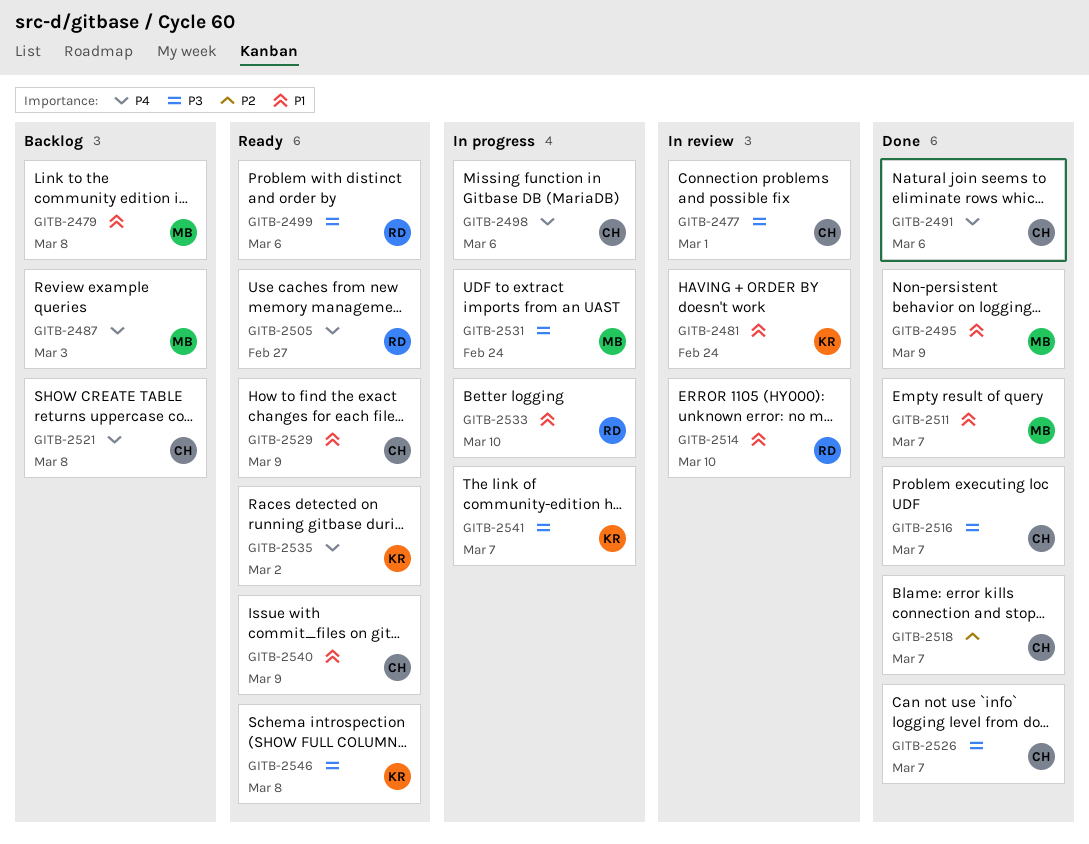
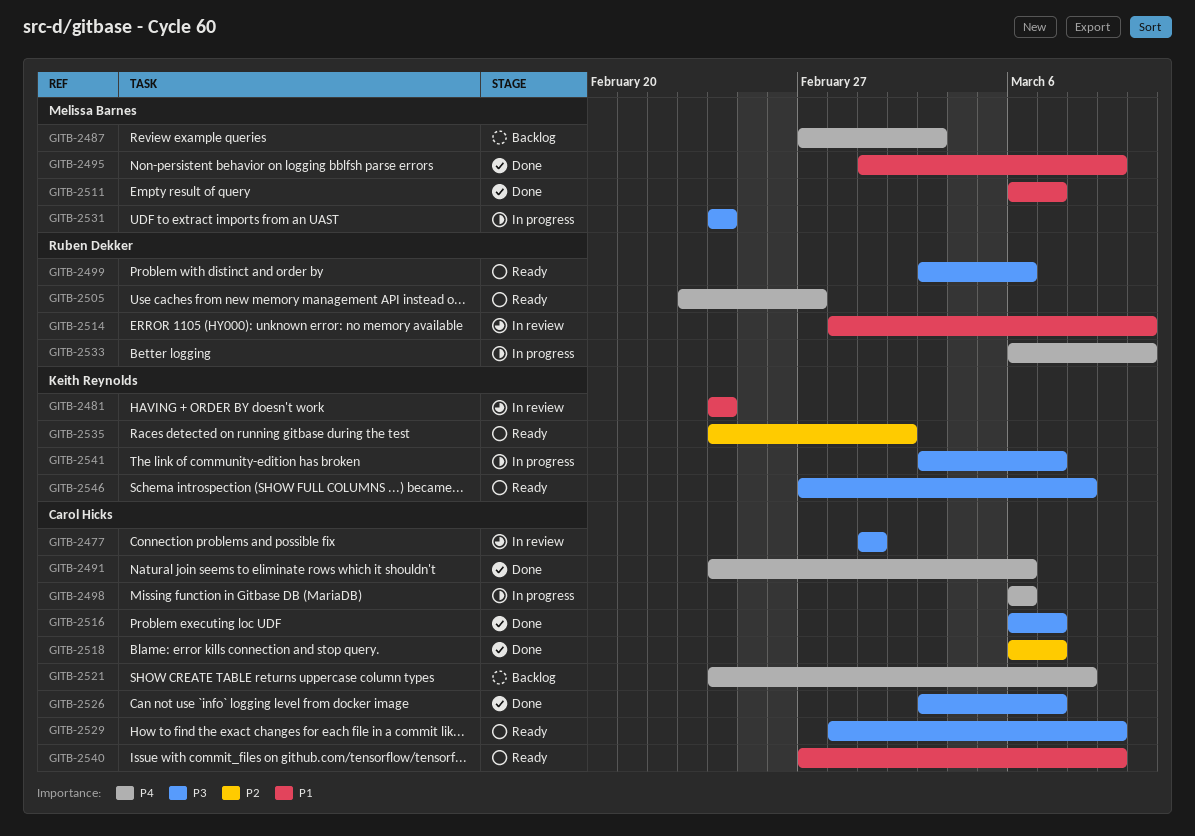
GITB-2479: present -> none
GITB-2529, priority: P1 -> P3
GITB-2533, priority: P1 -> P4
GITB-2535, priority: P4 -> P2

